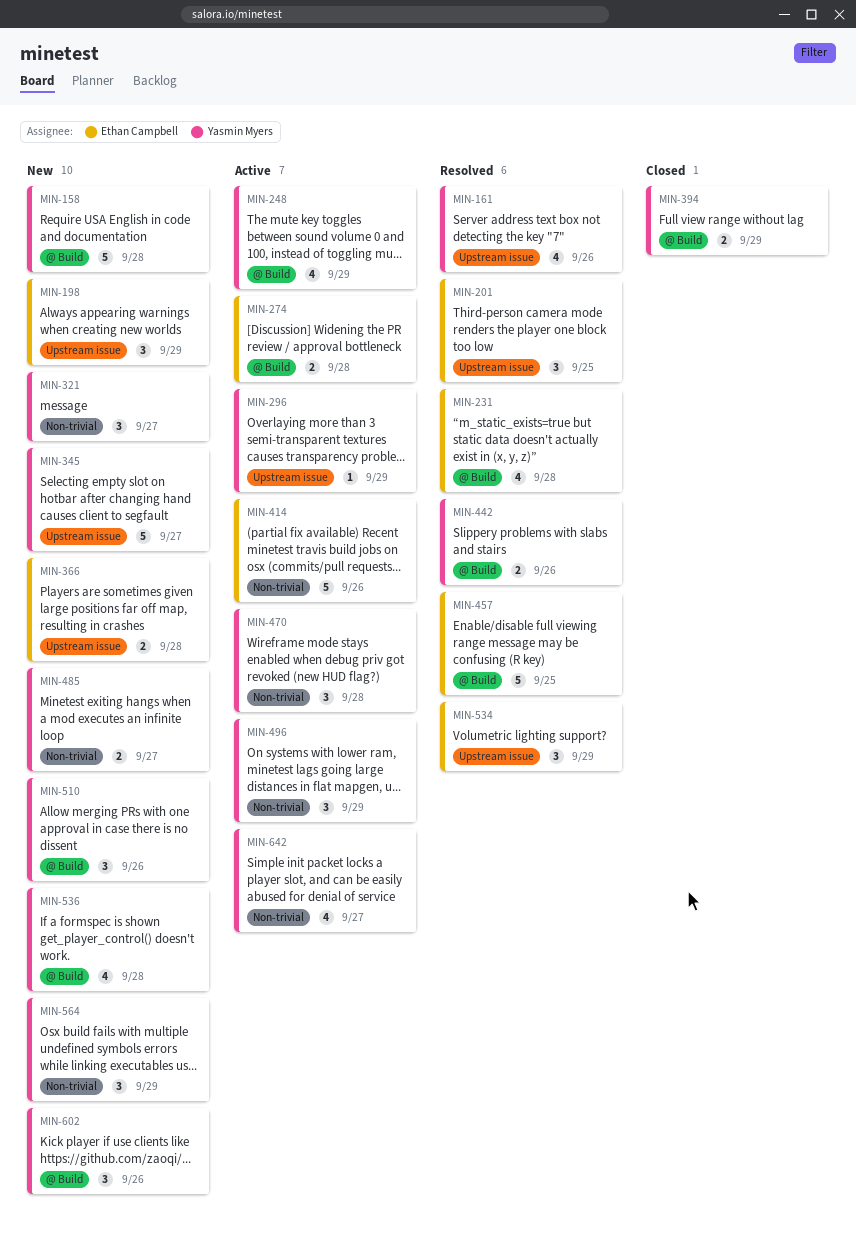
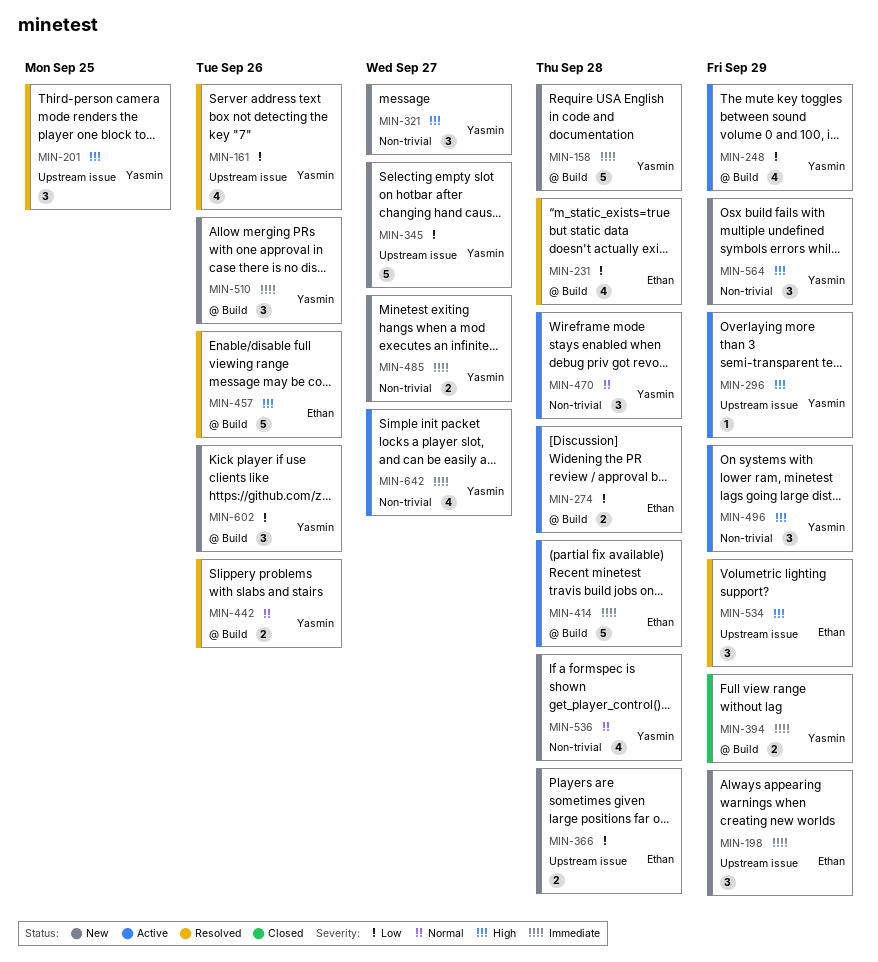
MIN-201, owner: Ethan Campbell -> Yasmin Myers
MIN-414, label: Non-trivial -> @ Build
MIN-414, due: Sep 26 -> Sep 28
MIN-457, due: Sep 25 -> Sep 26
MIN-536, label: @ Build -> Non-trivial

